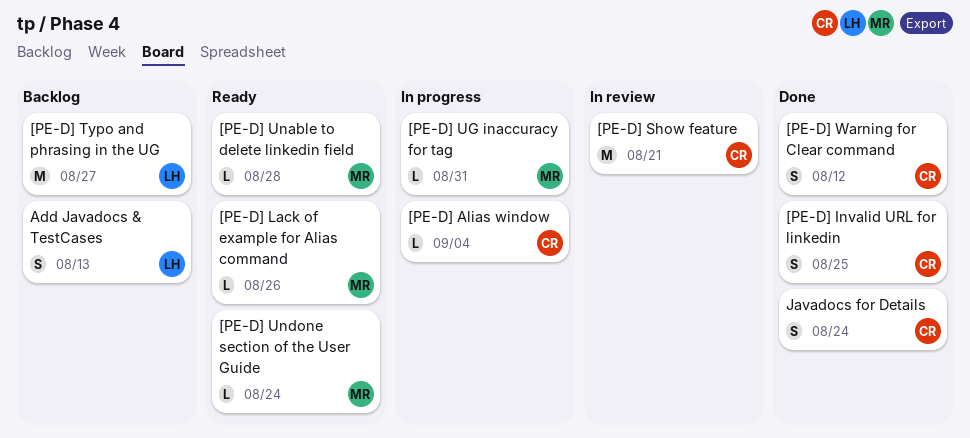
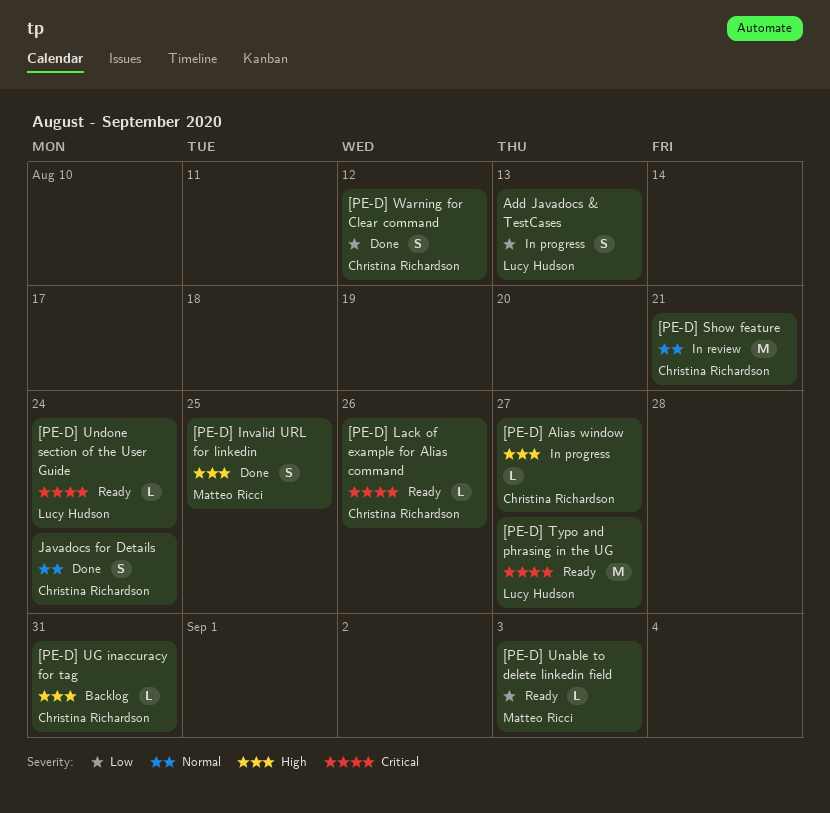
[PE-D] Alias window, due: Sep 4 -> Aug 27
[PE-D] Invalid URL for linkedin, owner: Christina Richardson -> Matteo Ricci
[PE-D] Lack of example for Alias command, owner: Matteo Ricci -> Christina Richardson
[PE-D] Typo and phrasing in the UG, status: Backlog -> Ready
[PE-D] UG inaccuracy for tag, status: In progress -> Backlog
[PE-D] UG inaccuracy for tag, owner: Matteo Ricci -> Christina Richardson
[PE-D] Unable to delete linkedin field, due: Aug 28 -> Sep 3
[PE-D] Undone section of the User Guide, owner: Matteo Ricci -> Lucy Hudson
Add Javadocs & TestCases, status: Backlog -> In progress

